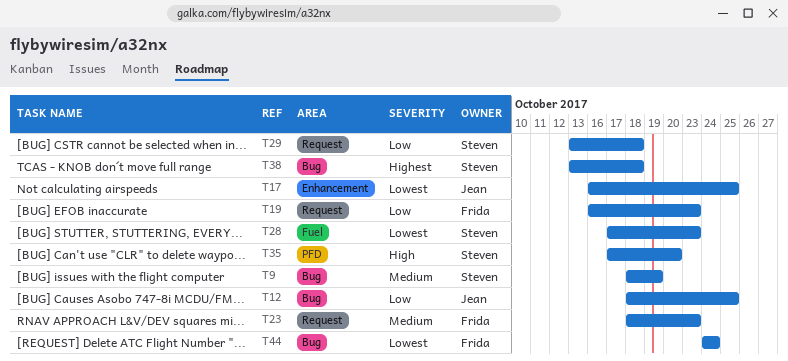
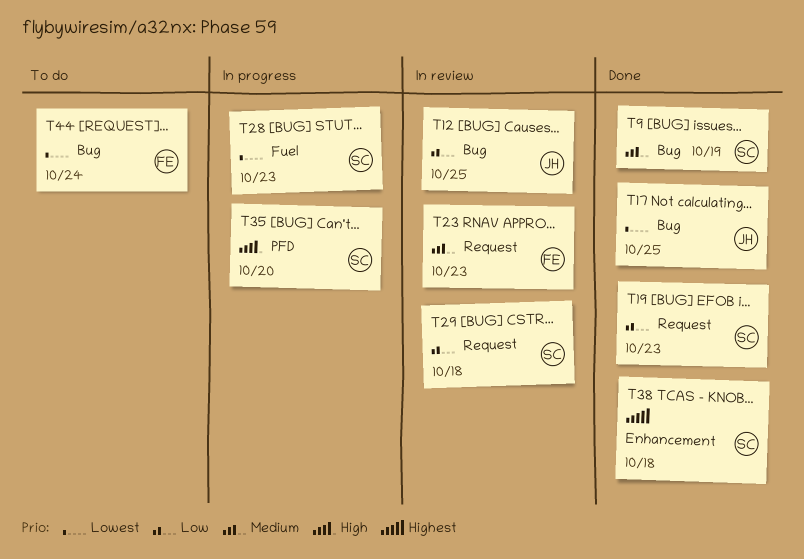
T17, label: Enhancement -> Bug
T19, owner: Frida -> Steven
T38, label: Bug -> Enhancement

